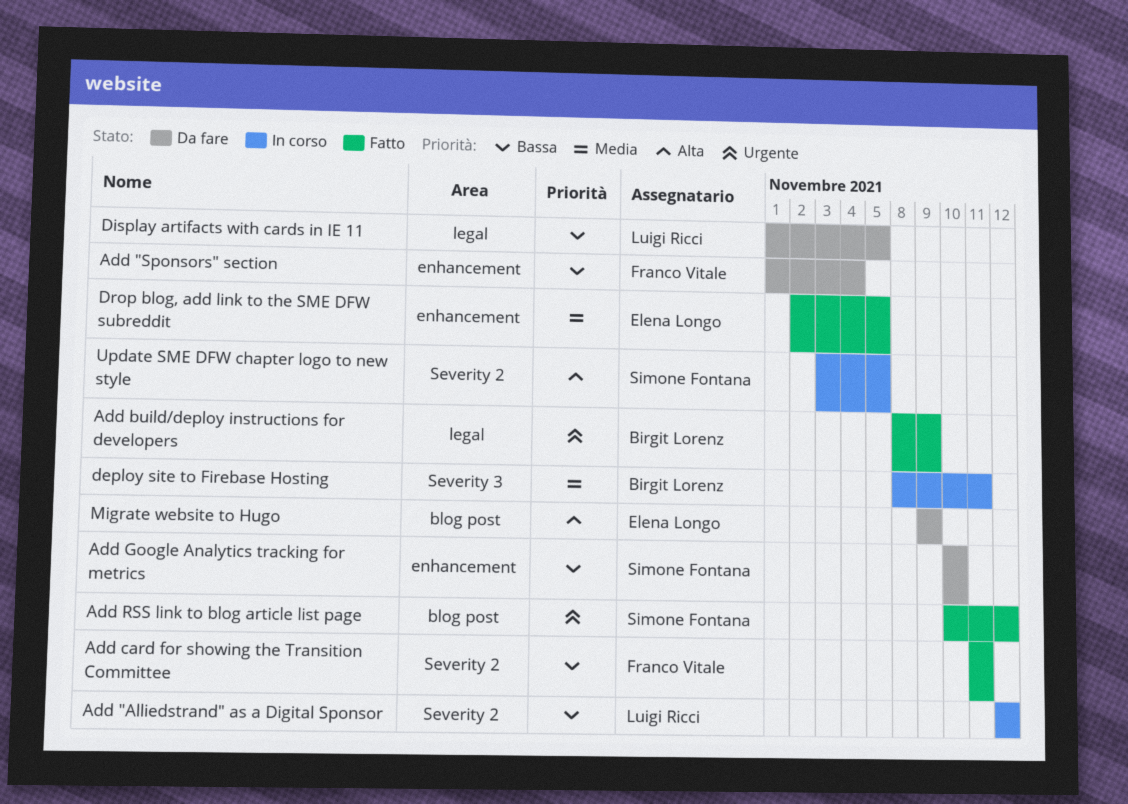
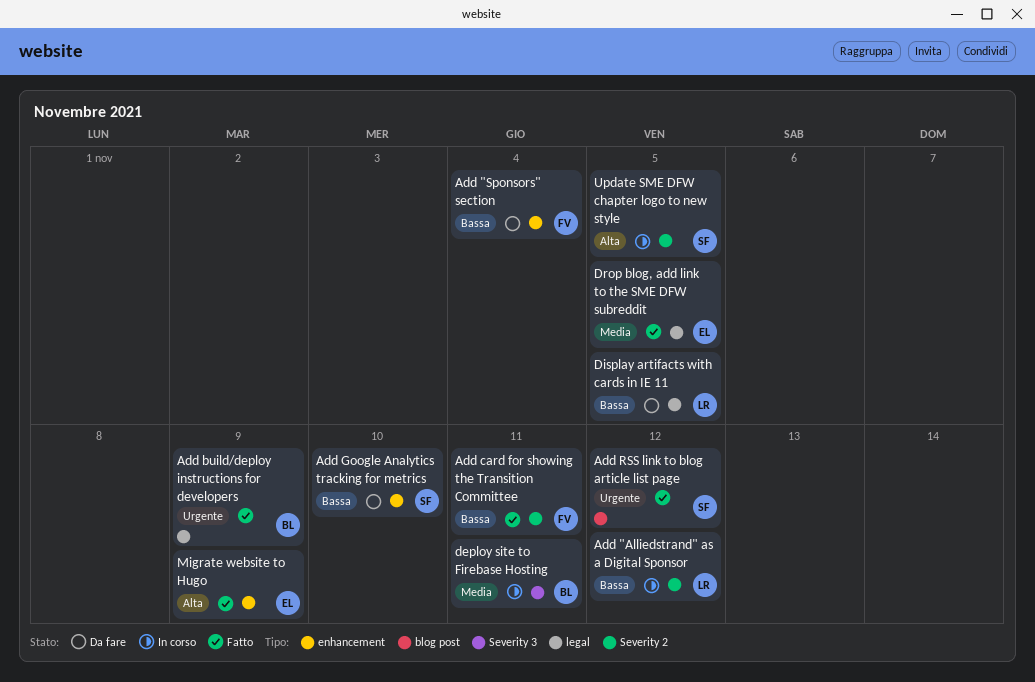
Drop blog, add link to the SME DFW subreddit, label: enhancement -> legal
Migrate website to Hugo, status: Da fare -> Fatto
Migrate website to Hugo, label: blog post -> enhancement

